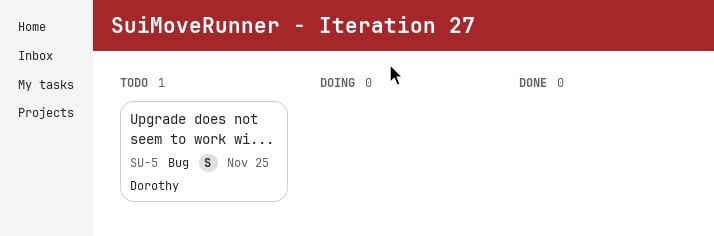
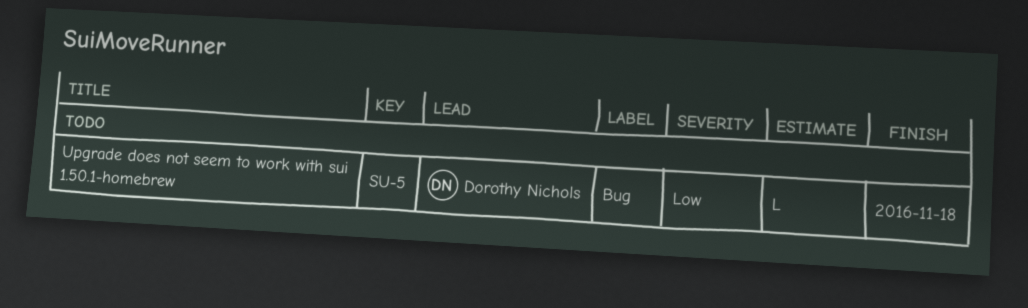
SU-5, estimate: S -> L
SU-5, due: Nov 25 -> Nov 18

